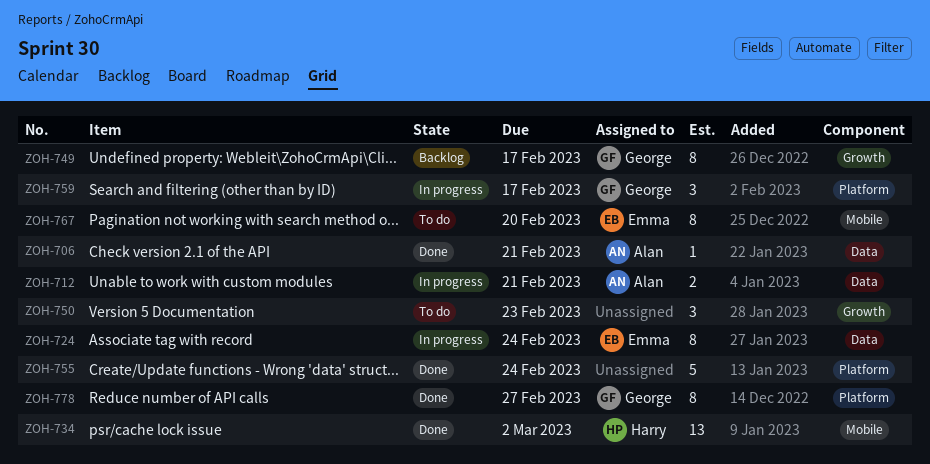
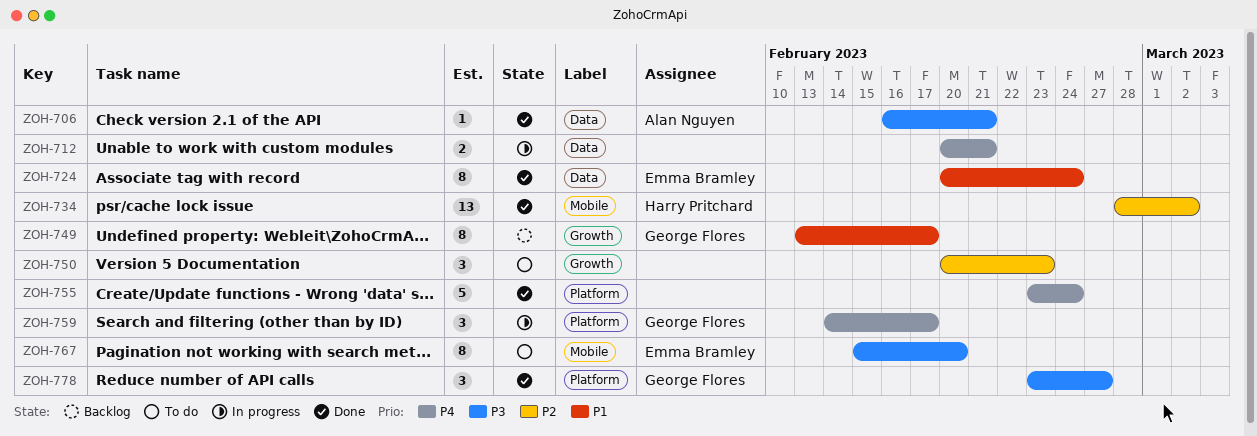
ZOH-712, owner: Alan Nguyen -> none
ZOH-724, status: In progress -> Done
ZOH-778, estimate: 8 -> 3

